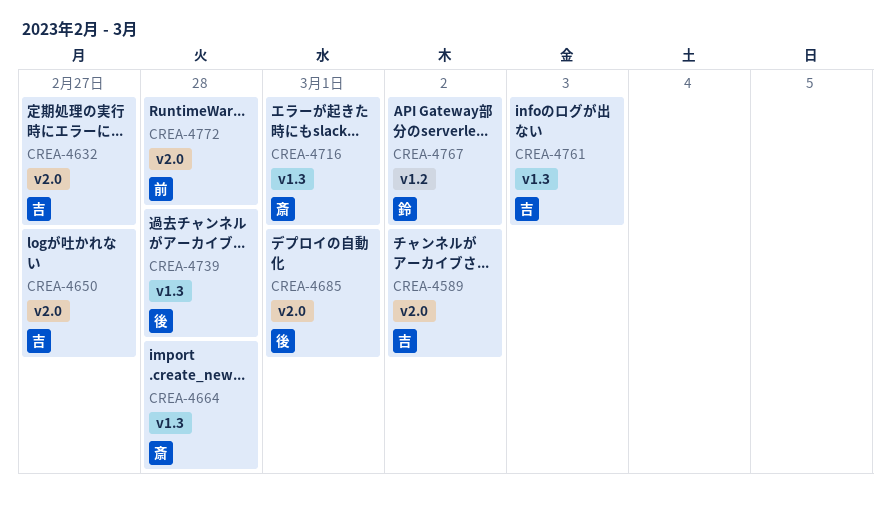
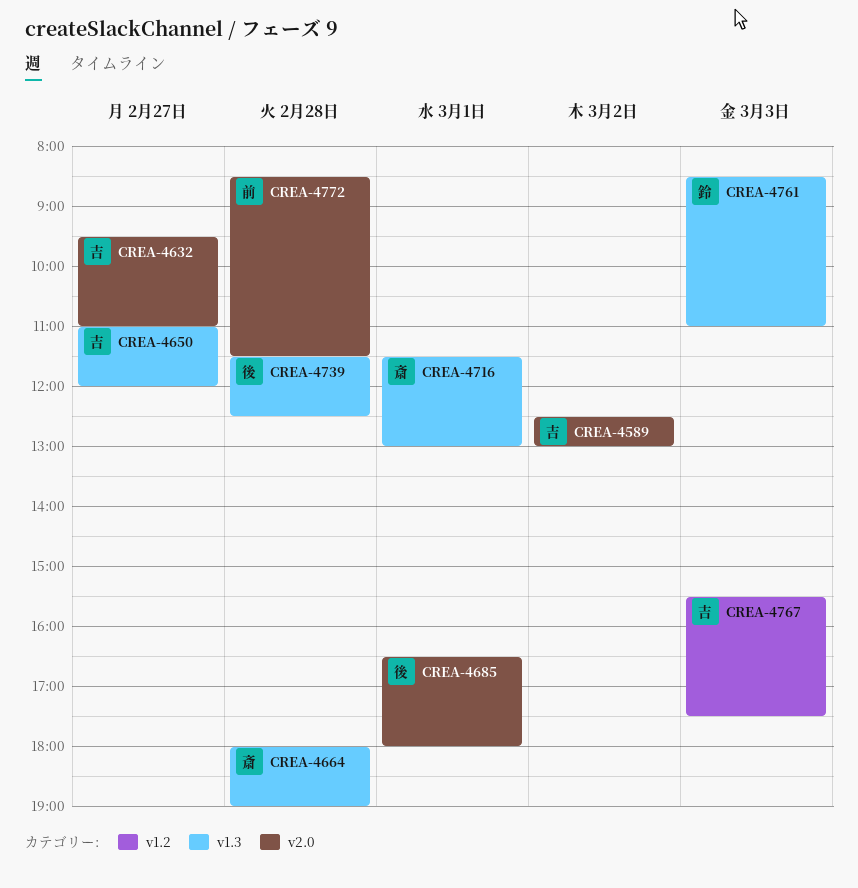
CREA-4650, label: v2.0 -> v1.3
CREA-4761, owner: 吉 -> 鈴
CREA-4767, owner: 鈴 -> 吉
CREA-4767, day: Mar 2 -> Mar 3

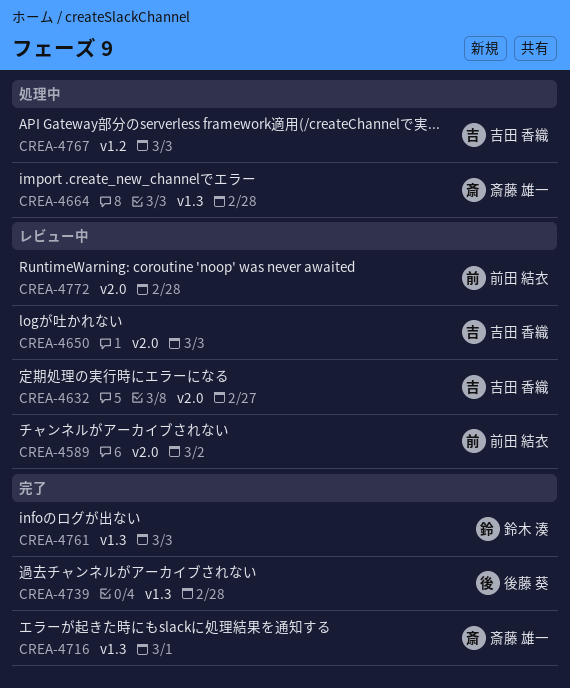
CREA-4589, owner: 吉田 香織 -> 前田 結衣
CREA-4650, label: v1.3 -> v2.0
CREA-4650, day: Feb 27 -> Mar 3
CREA-4685: present -> none

